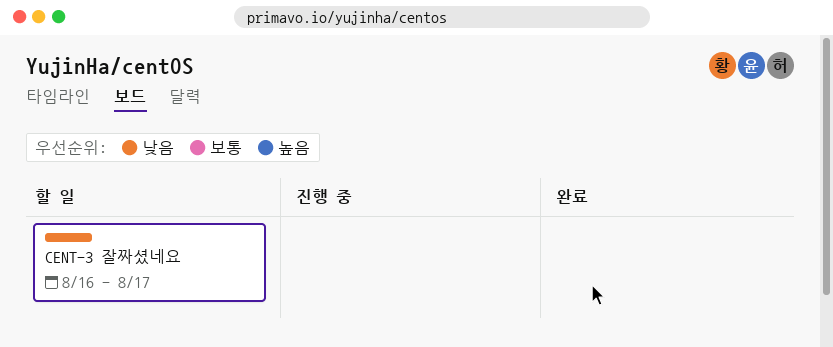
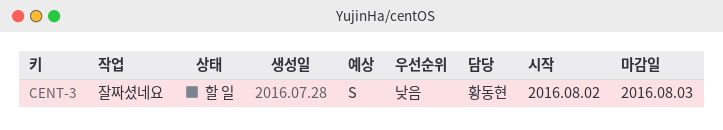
CENT-3, start: Aug 16 -> Aug 2
CENT-3, due: Aug 17 -> Aug 3

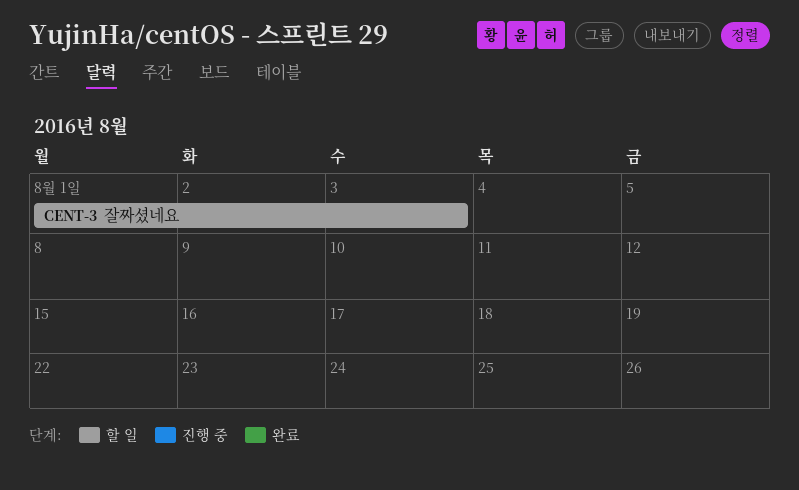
CENT-3, start: Aug 2 -> Aug 1

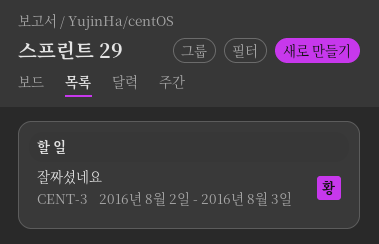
CENT-3, start: Aug 1 -> Aug 2

